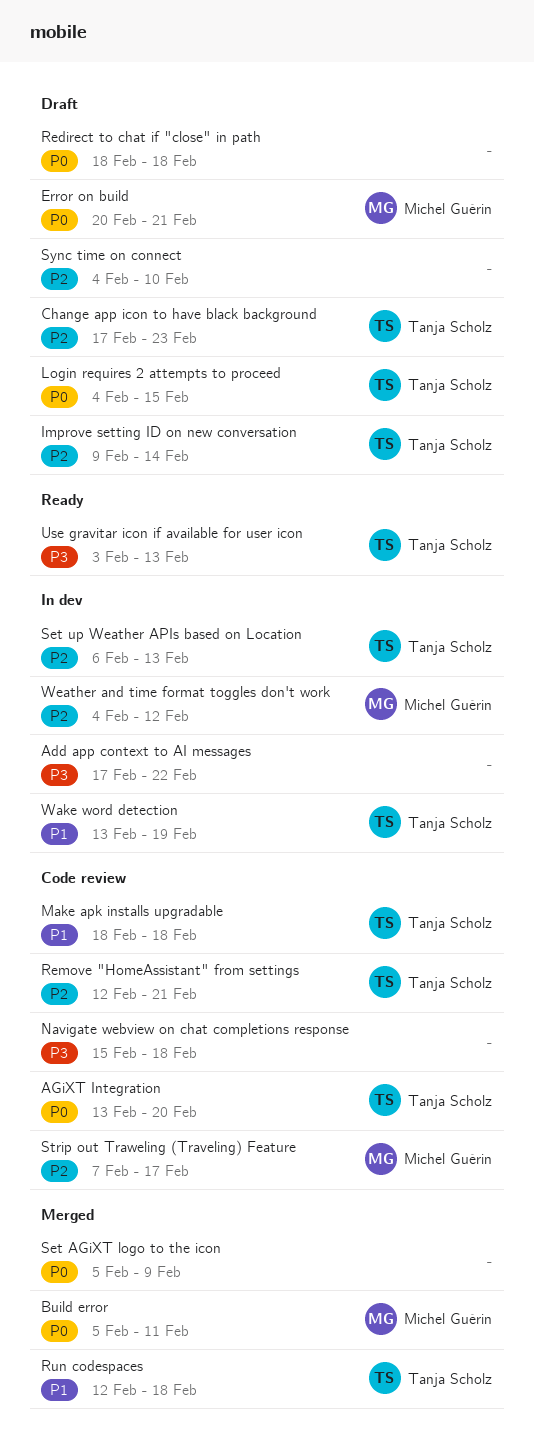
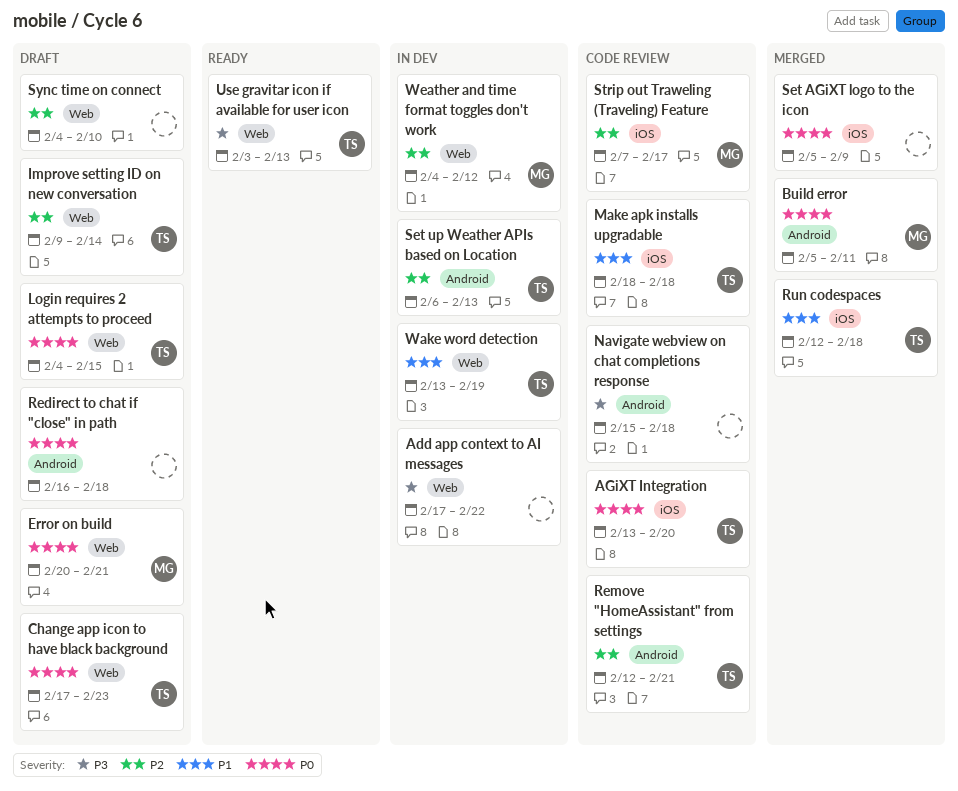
Change app icon to have black background, priority: P2 -> P0
Redirect to chat if "close" in path, start: Feb 18 -> Feb 16

